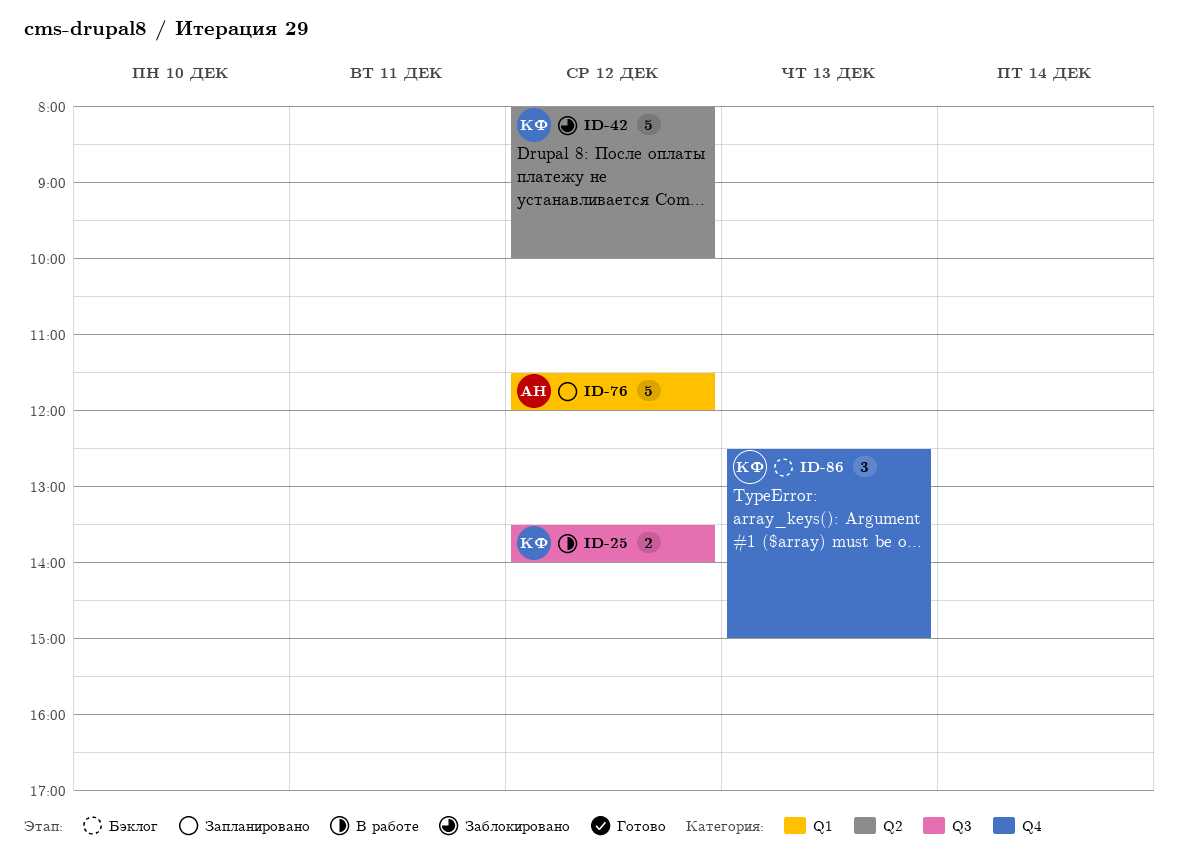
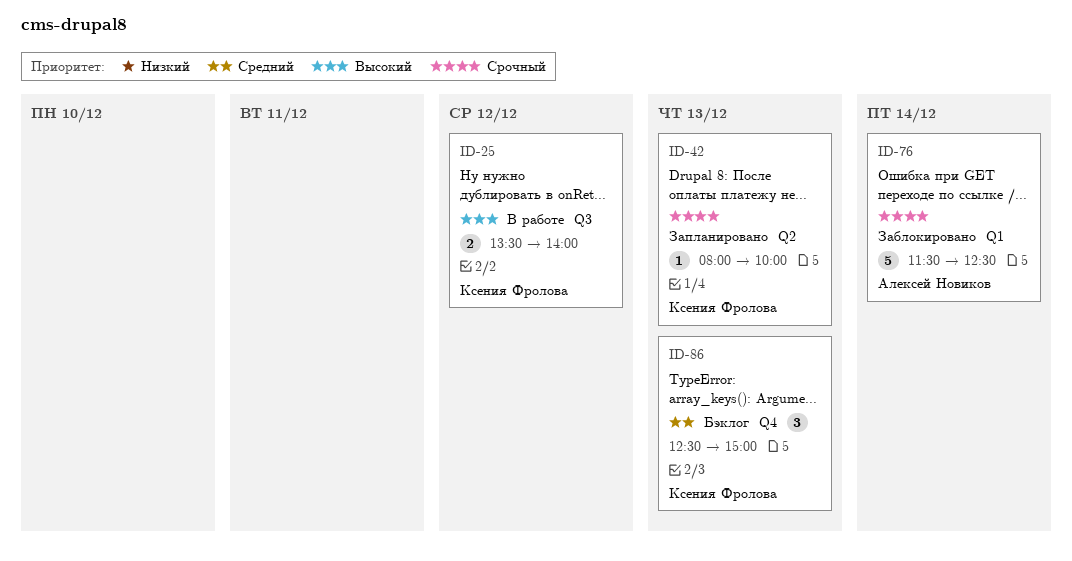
ID-42, status: Заблокировано -> Запланировано
ID-42, estimate: 5 -> 1
ID-42, day: Dec 12 -> Dec 13
ID-76, status: Запланировано -> Заблокировано
ID-76, day: Dec 12 -> Dec 14
ID-76, ends: 12:00 -> 12:30

